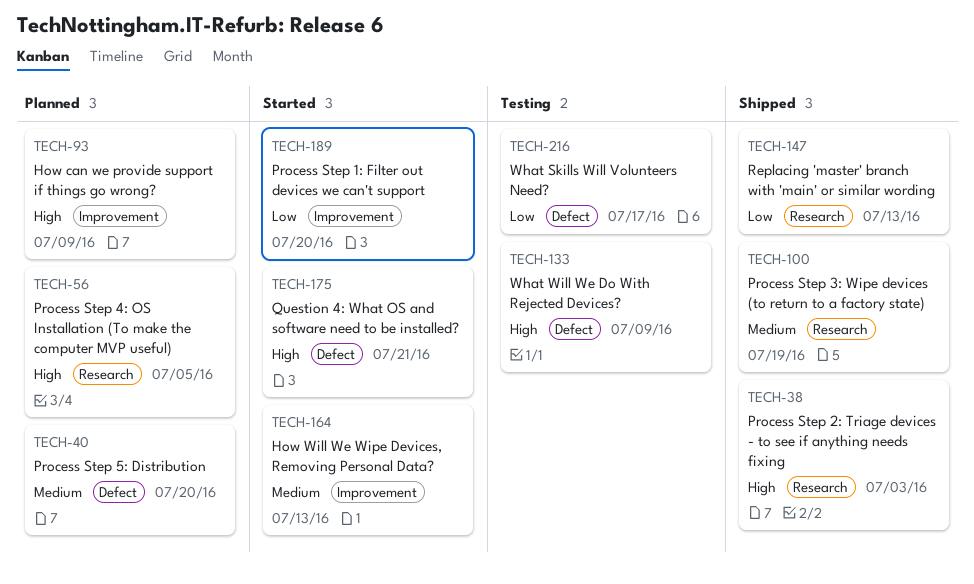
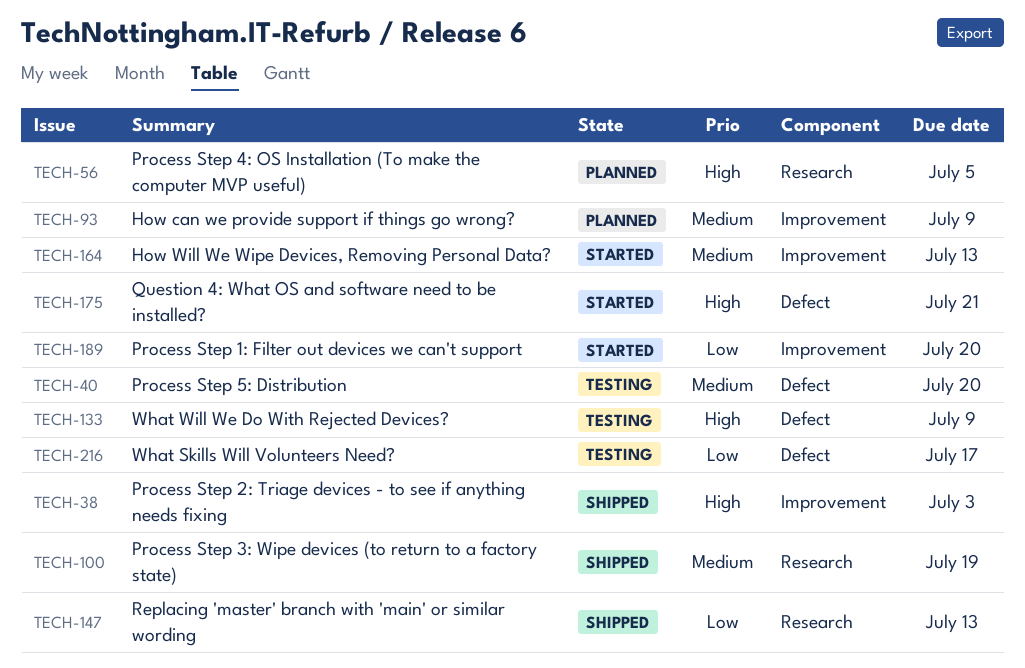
TECH-38, label: Research -> Improvement
TECH-40, status: Planned -> Testing
TECH-93, priority: High -> Medium

